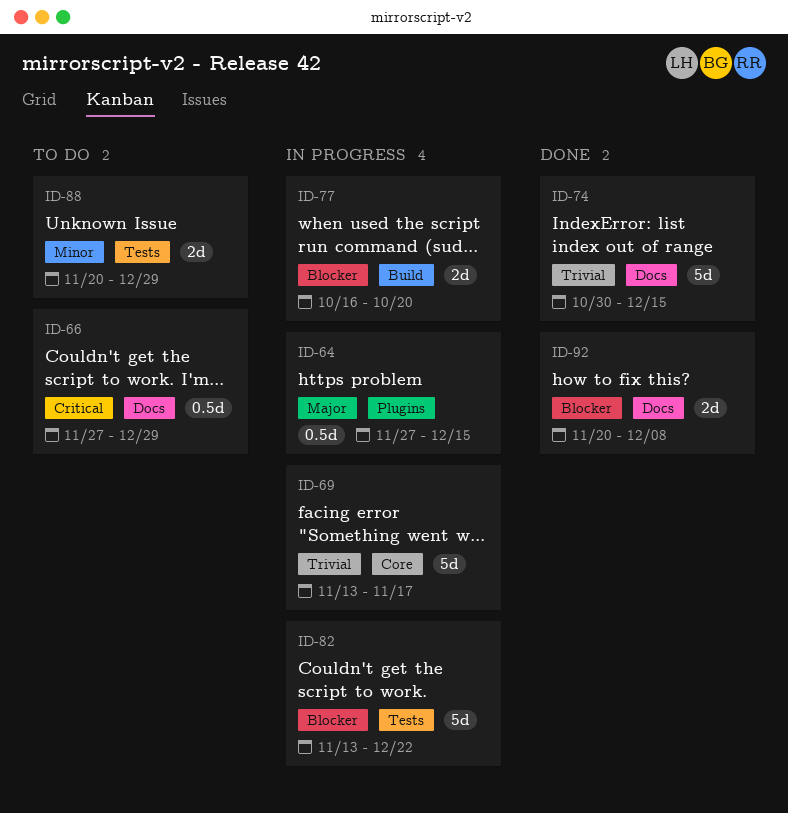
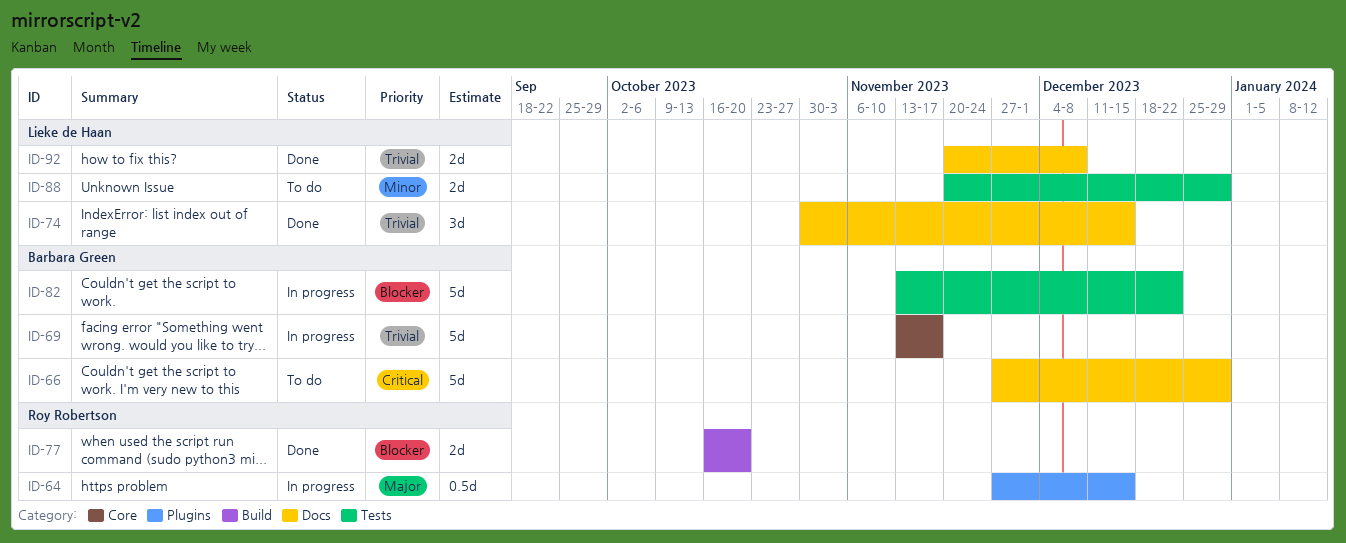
ID-66, estimate: 0.5d -> 5d
ID-74, estimate: 5d -> 3d
ID-77, status: In progress -> Done
ID-92, priority: Blocker -> Trivial

